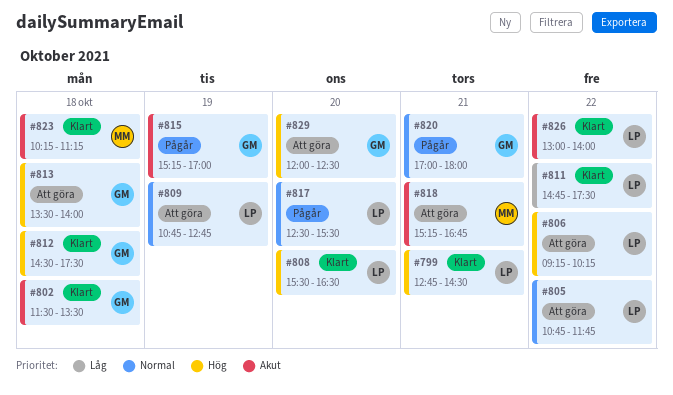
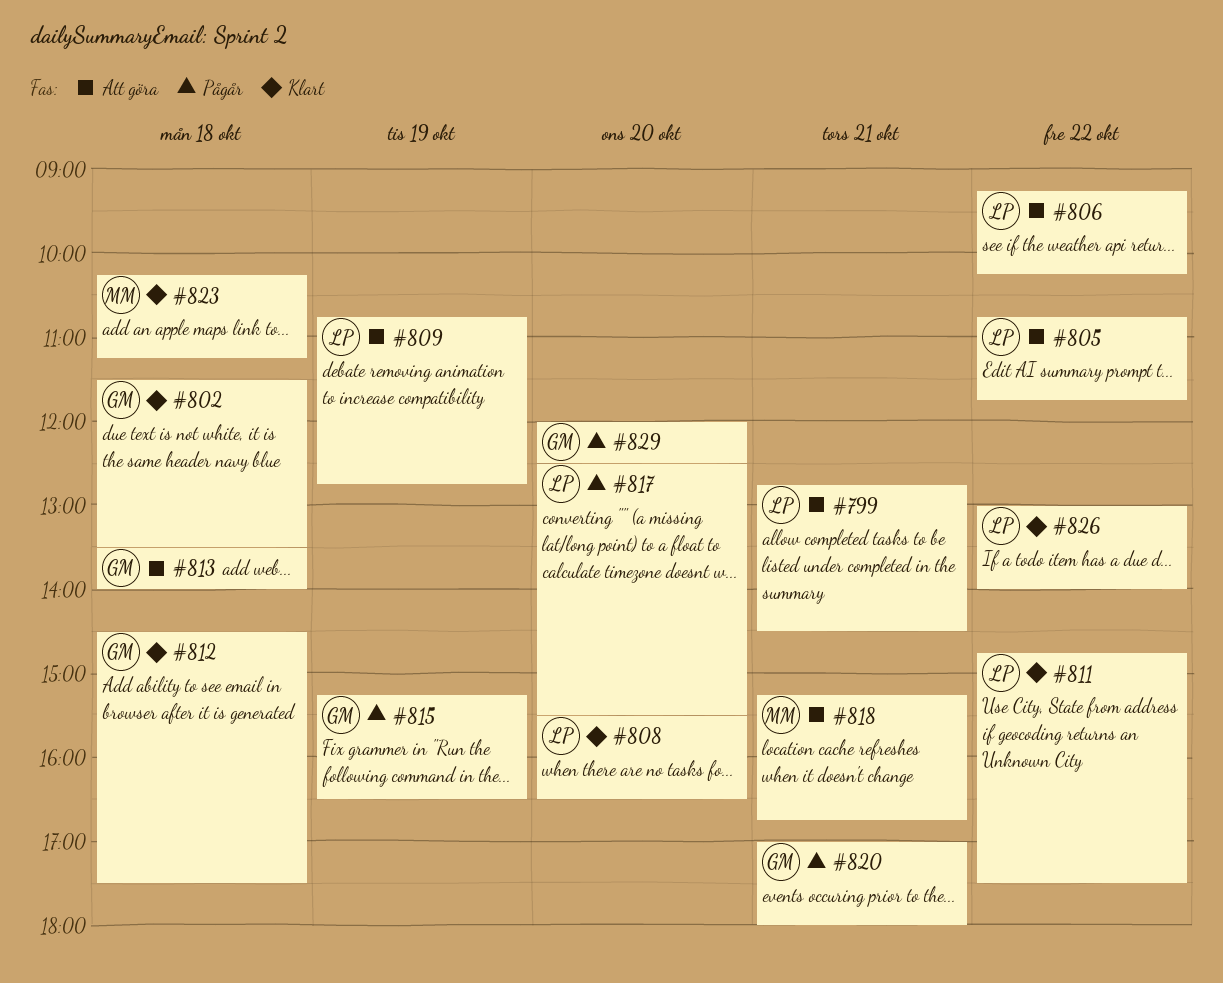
#799, status: Klart -> Att göra
#815, ends: 17:00 -> 16:30
#829, status: Att göra -> Pågår

